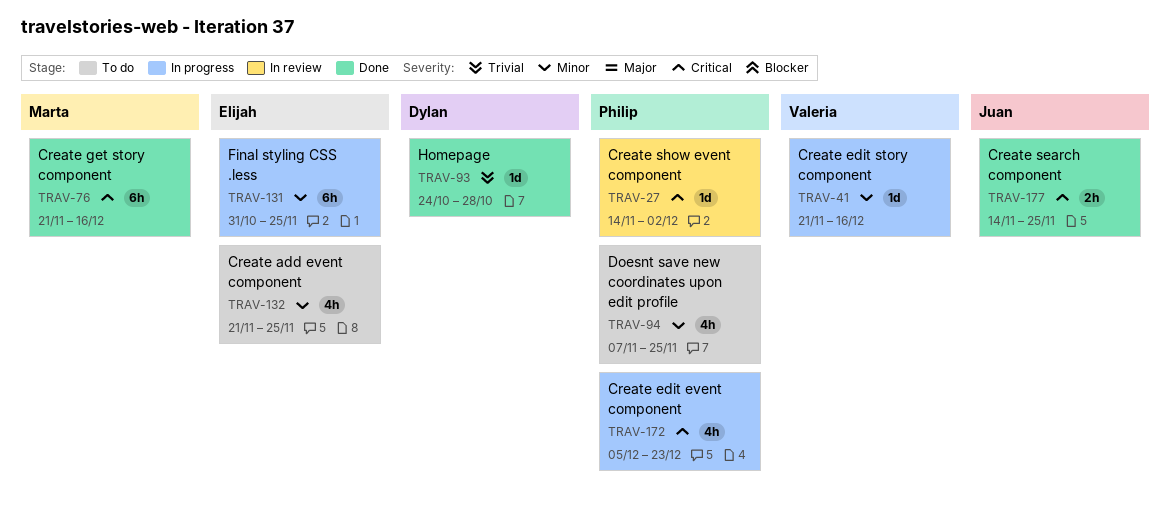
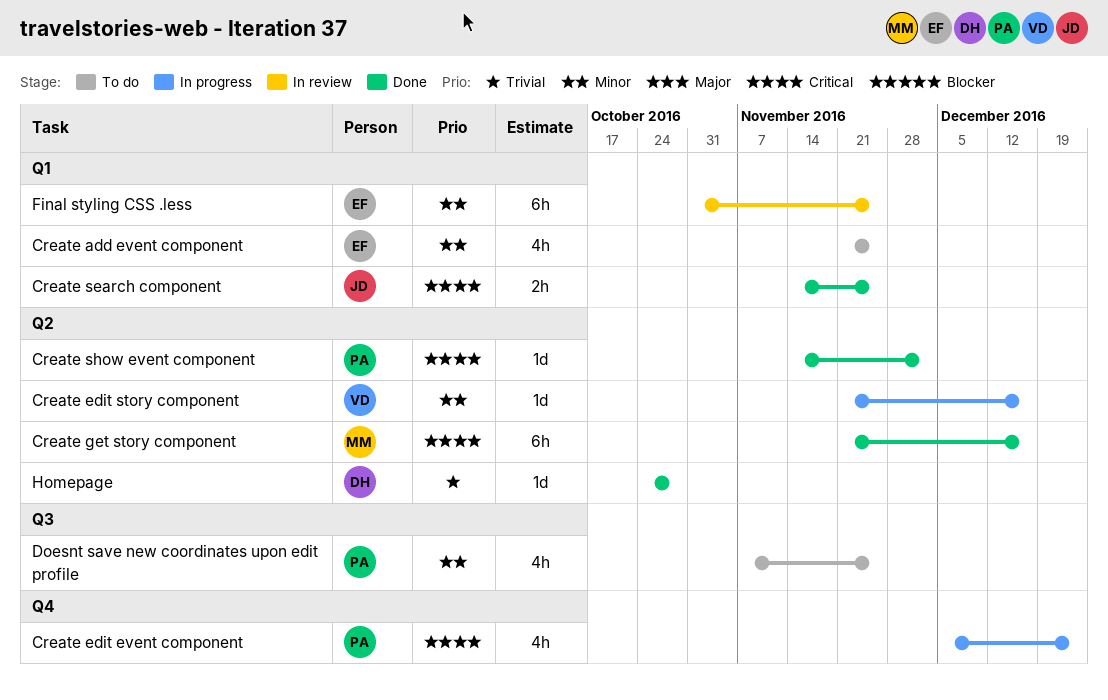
Create show event component, status: In review -> Done
Final styling CSS .less, status: In progress -> In review

